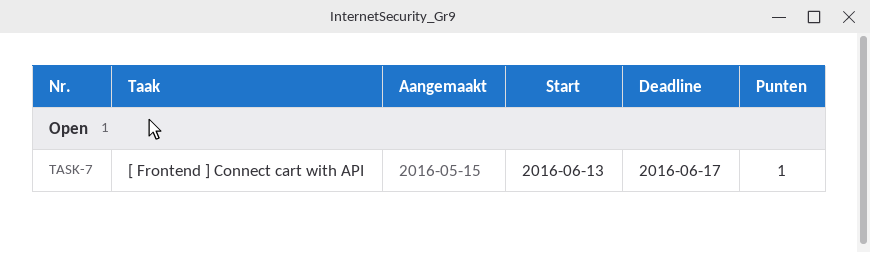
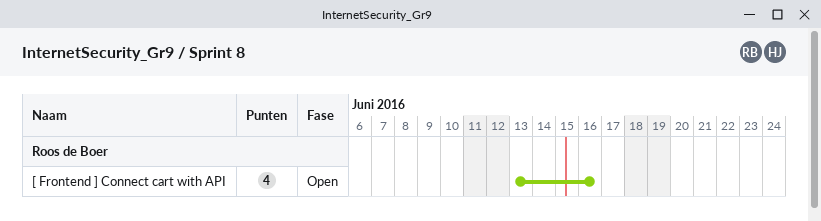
[ Frontend ] Connect cart with API, estimate: 1 -> 4
[ Frontend ] Connect cart with API, due: Jun 17 -> Jun 16

